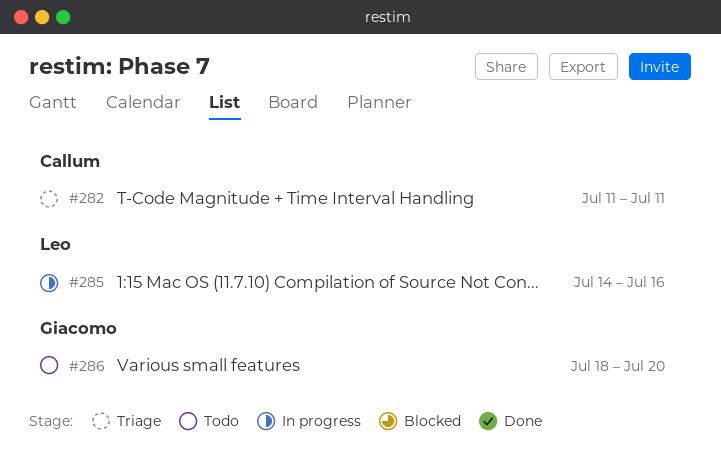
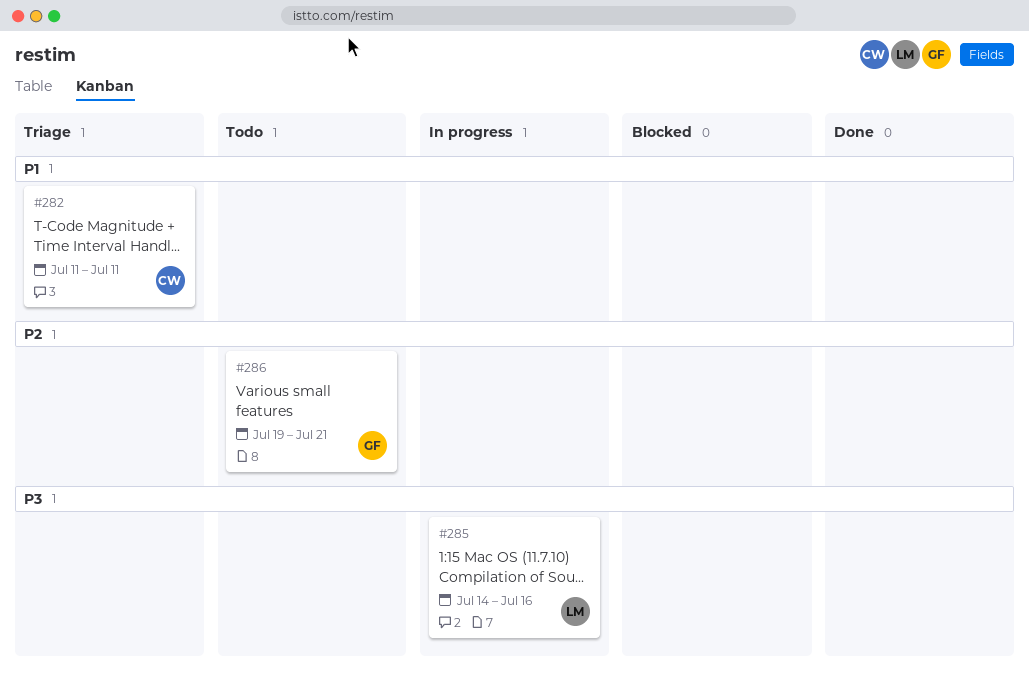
#286, start: Jul 18 -> Jul 19
#286, due: Jul 20 -> Jul 21

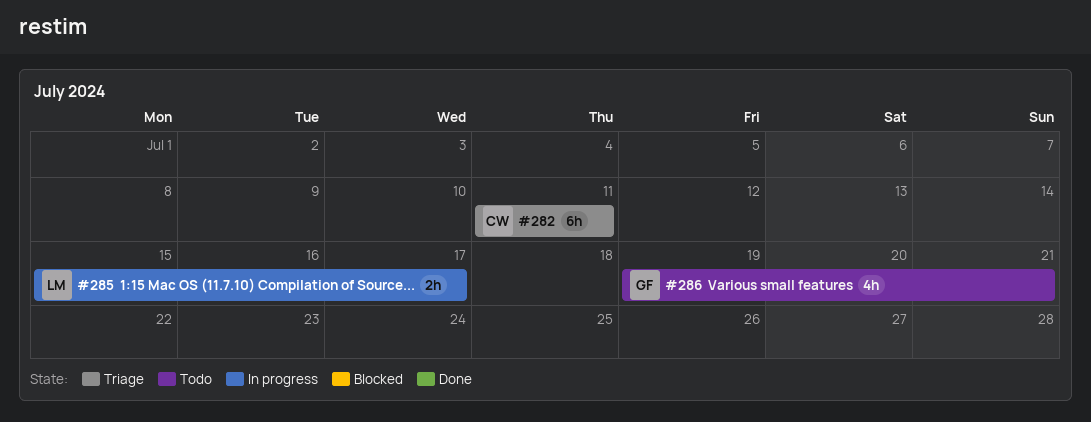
#285, start: Jul 14 -> Jul 15
#285, due: Jul 16 -> Jul 17

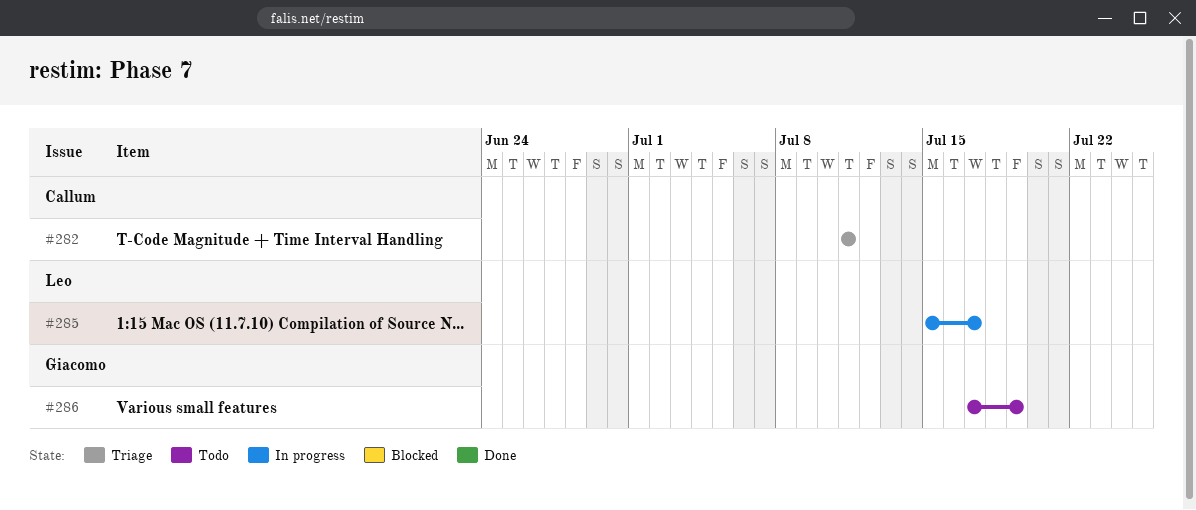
#286, start: Jul 19 -> Jul 17
#286, due: Jul 21 -> Jul 19

